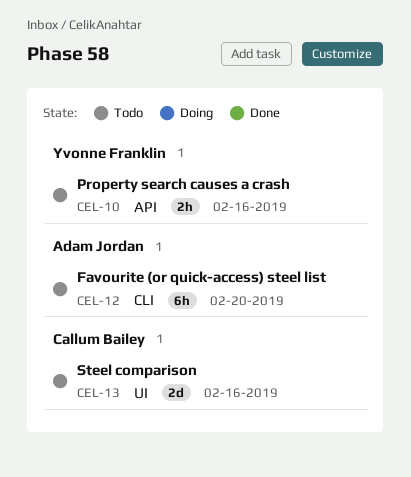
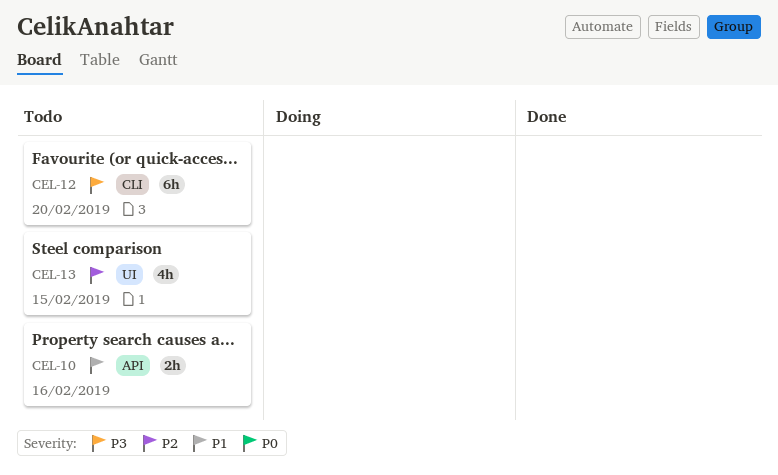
CEL-13, estimate: 2d -> 4h
CEL-13, due: Feb 16 -> Feb 15

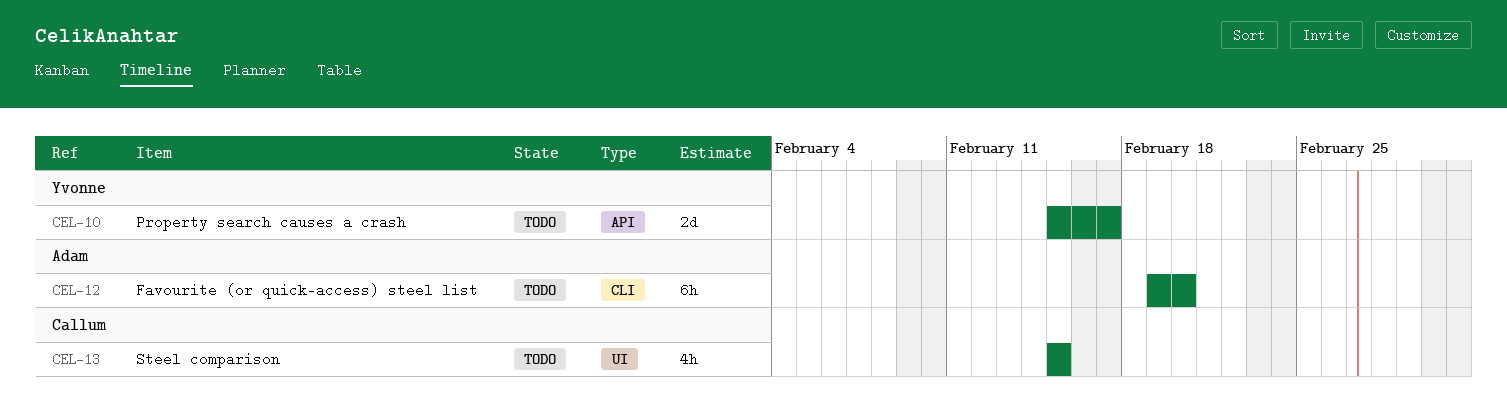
CEL-10, estimate: 2h -> 2d
CEL-10, due: Feb 16 -> Feb 17

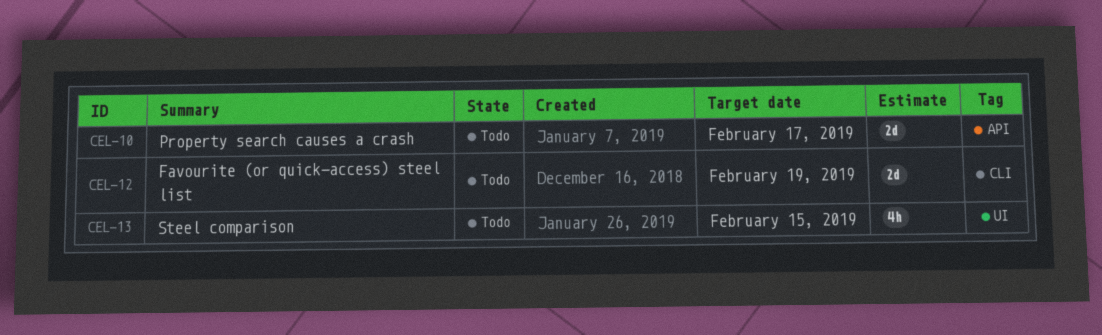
CEL-12, estimate: 6h -> 2d
CEL-12, due: Feb 20 -> Feb 19

